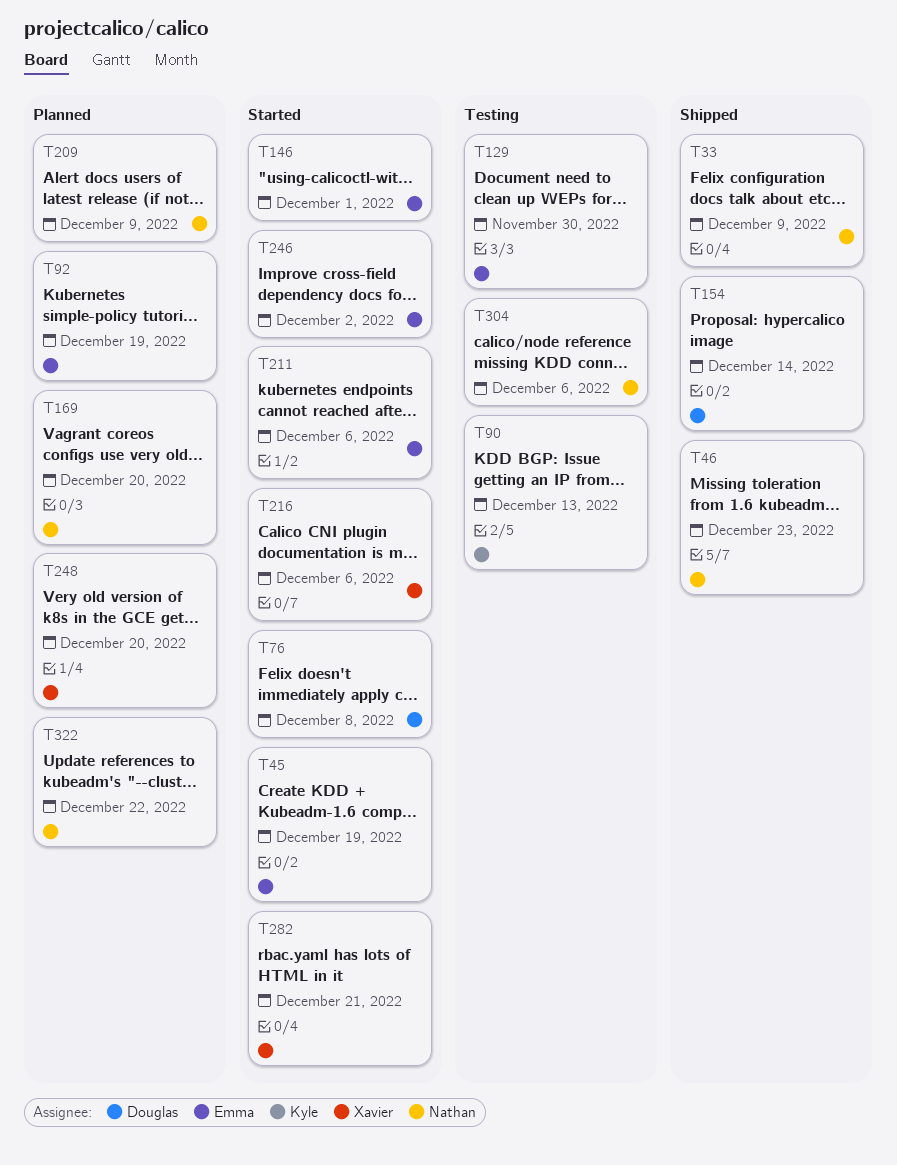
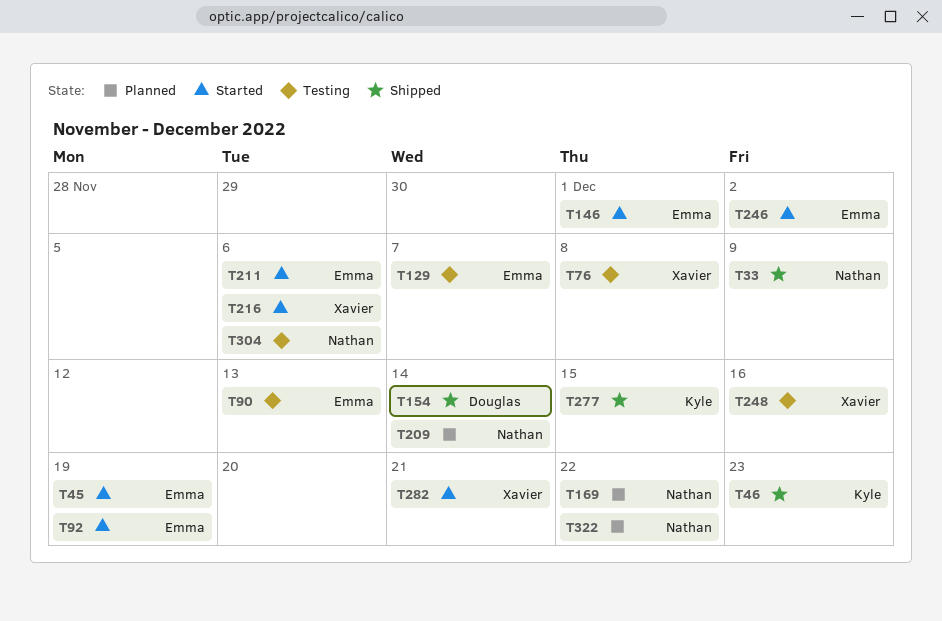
T46, owner: Nathan -> Kyle
T76, status: Started -> Testing
T76, owner: Douglas -> Xavier
T90, owner: Kyle -> Emma
T92, status: Planned -> Started
T129, due: Nov 30 -> Dec 7
T169, due: Dec 20 -> Dec 22
T209, due: Dec 9 -> Dec 14
T248, status: Planned -> Testing
T248, due: Dec 20 -> Dec 16
T277: none -> present

